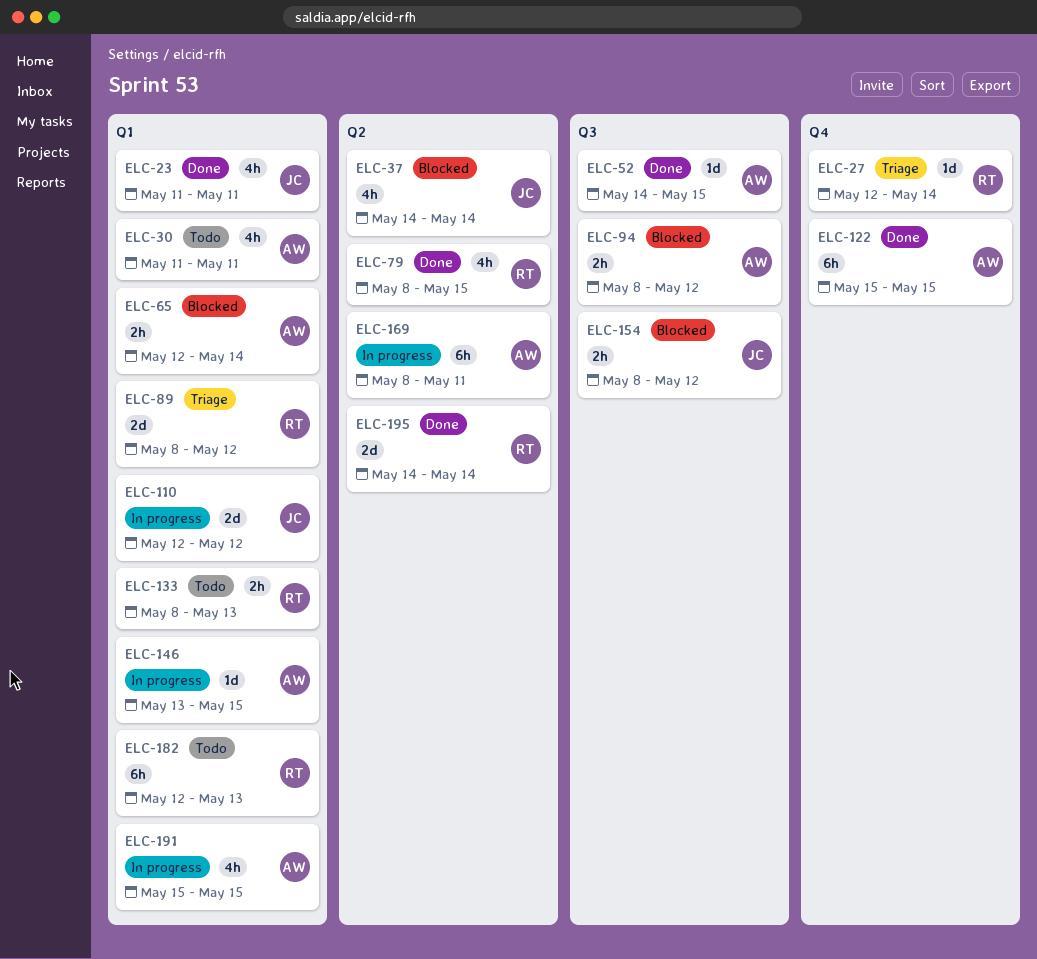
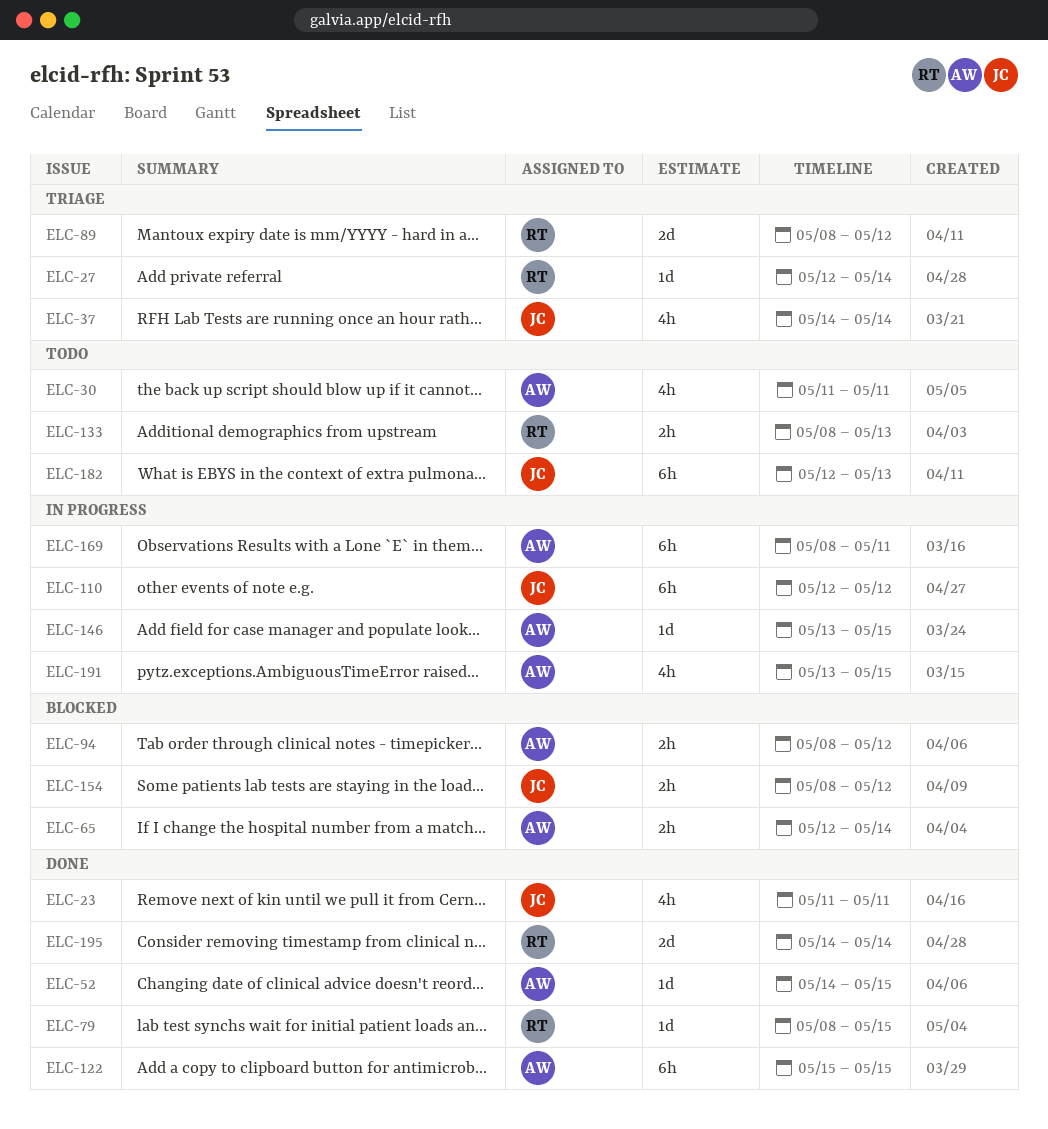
ELC-37, status: Blocked -> Triage
ELC-79, estimate: 4h -> 1d
ELC-110, estimate: 2d -> 6h
ELC-182, owner: RT -> JC
ELC-191, start: May 15 -> May 13

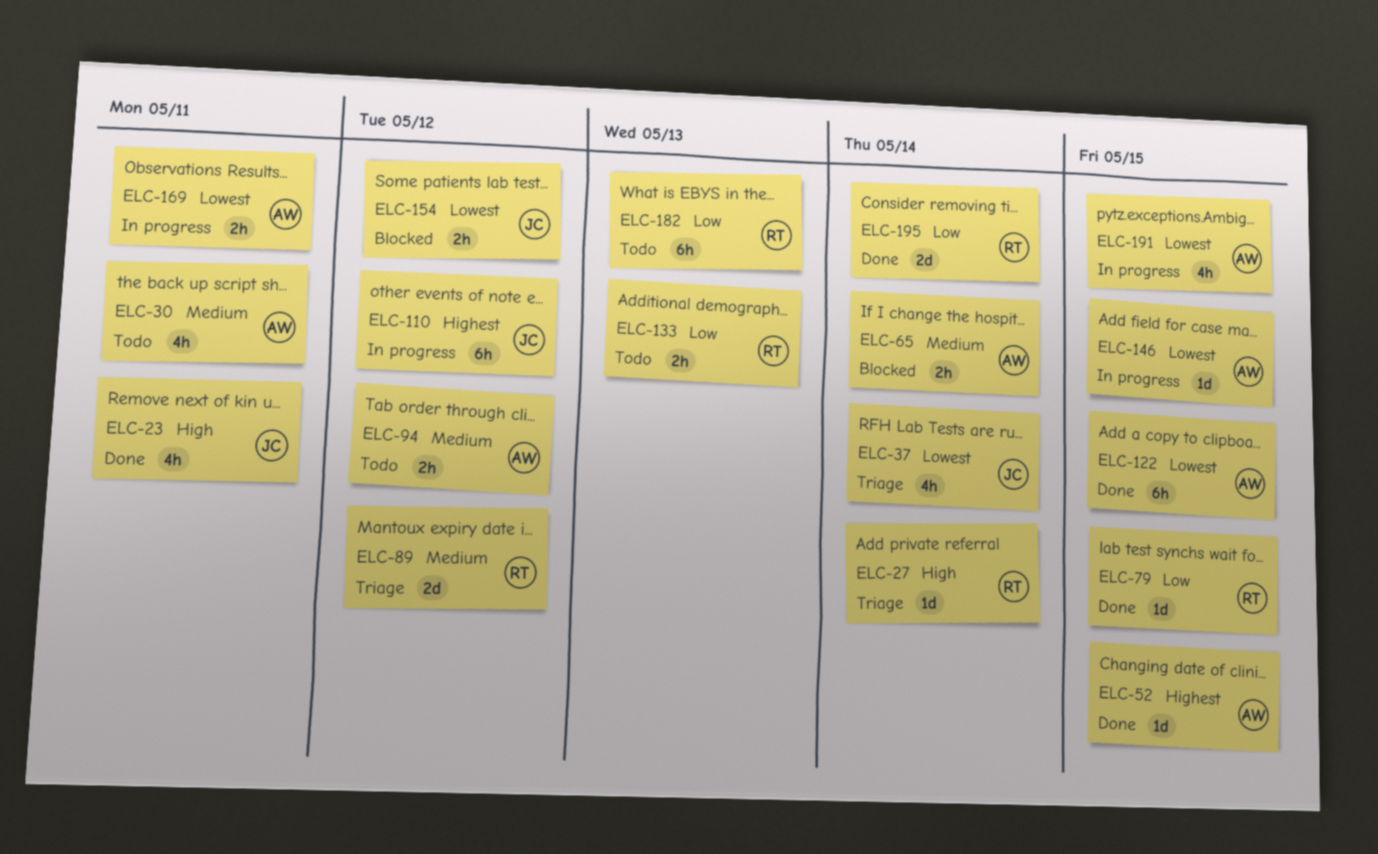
ELC-94, status: Blocked -> Todo
ELC-169, estimate: 6h -> 2h
ELC-182, owner: JC -> RT

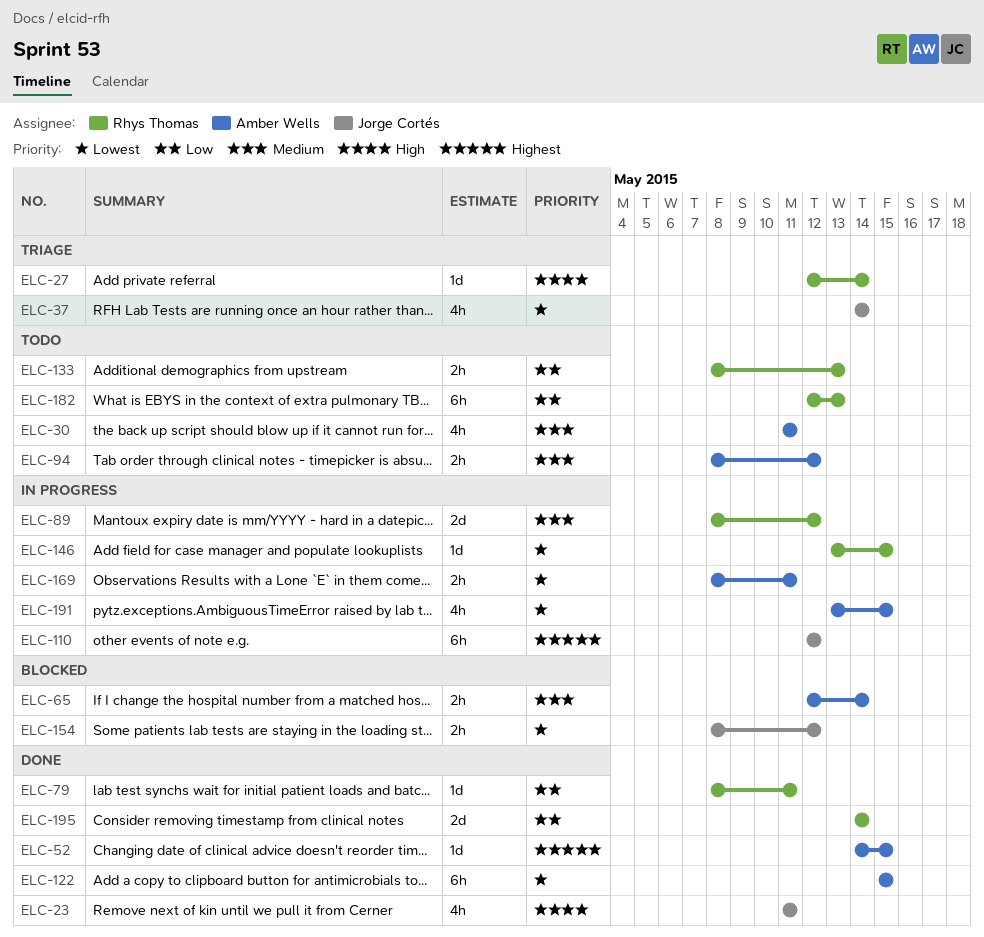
ELC-79, due: May 15 -> May 11
ELC-89, status: Triage -> In progress
ELC-146, owner: Amber Wells -> Rhys Thomas

